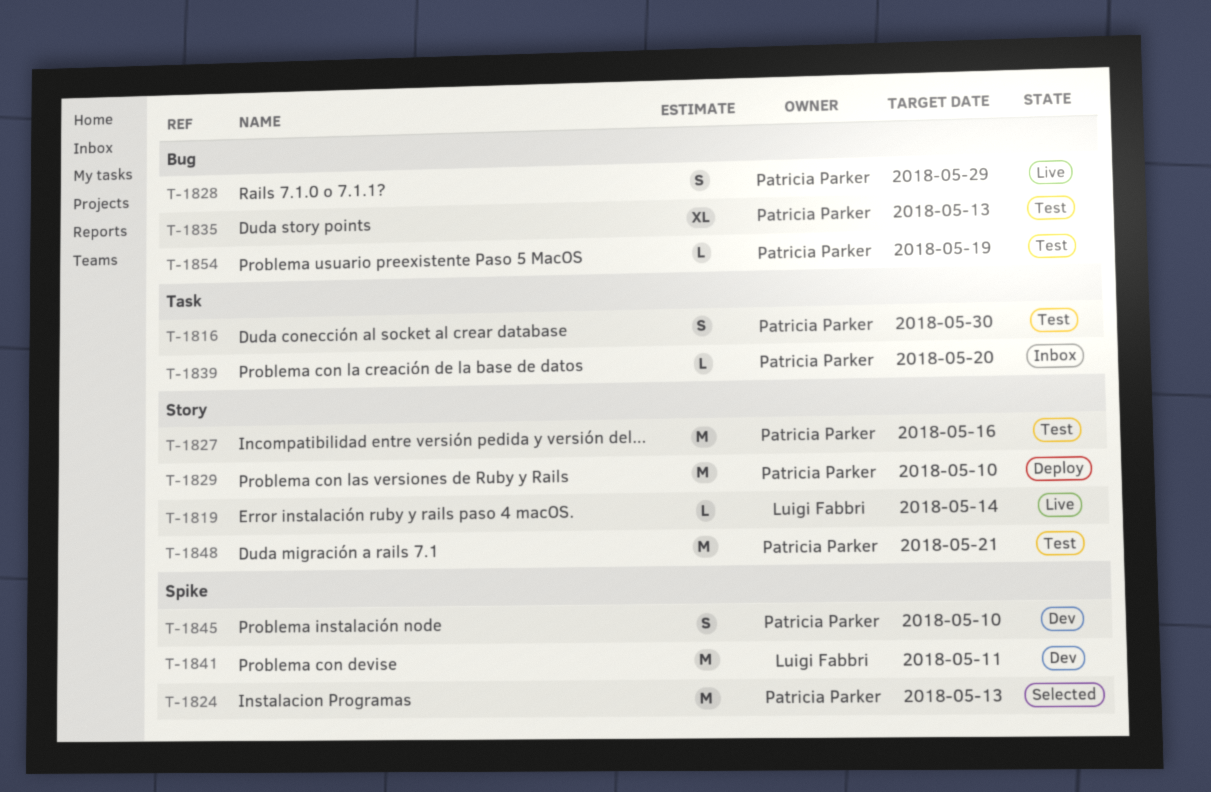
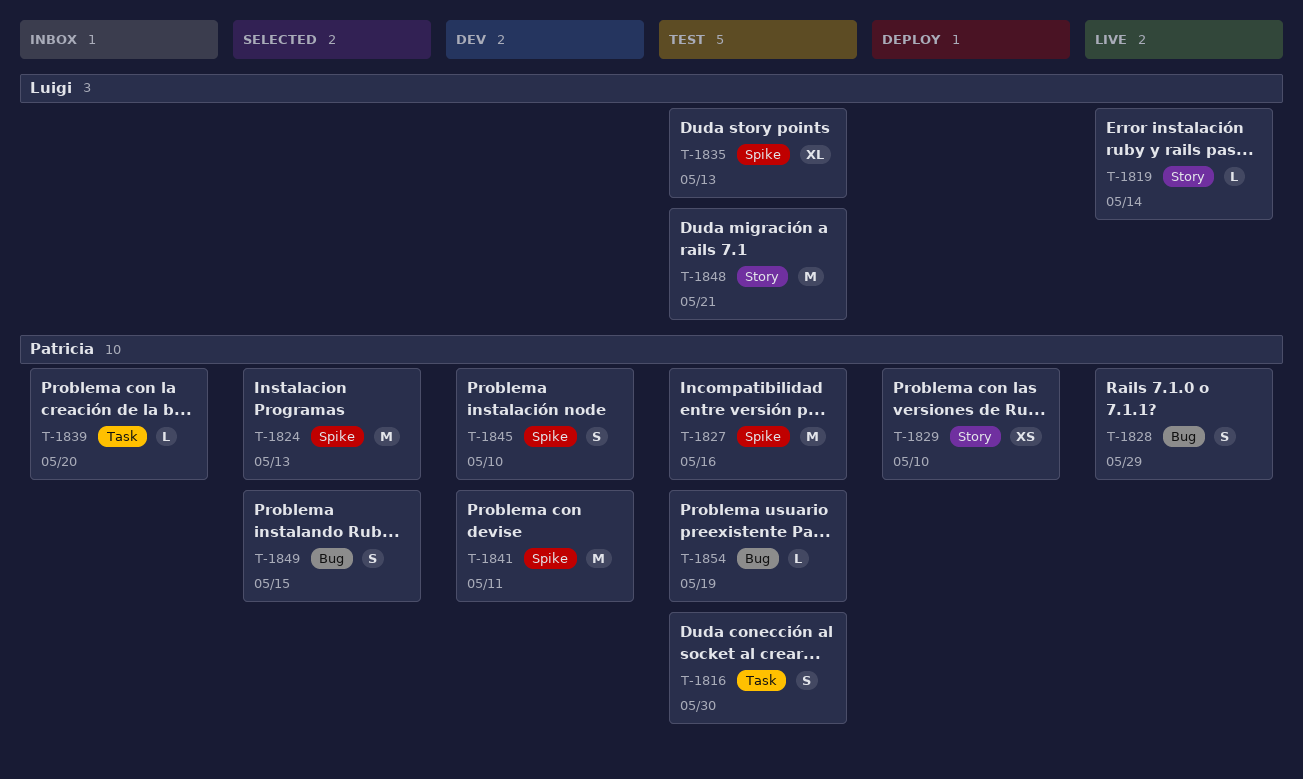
T-1827, label: Story -> Spike
T-1829, estimate: M -> XS
T-1835, owner: Patricia Parker -> Luigi Fabbri
T-1835, label: Bug -> Spike
T-1841, owner: Luigi Fabbri -> Patricia Parker
T-1848, owner: Patricia Parker -> Luigi Fabbri
T-1849: none -> present

